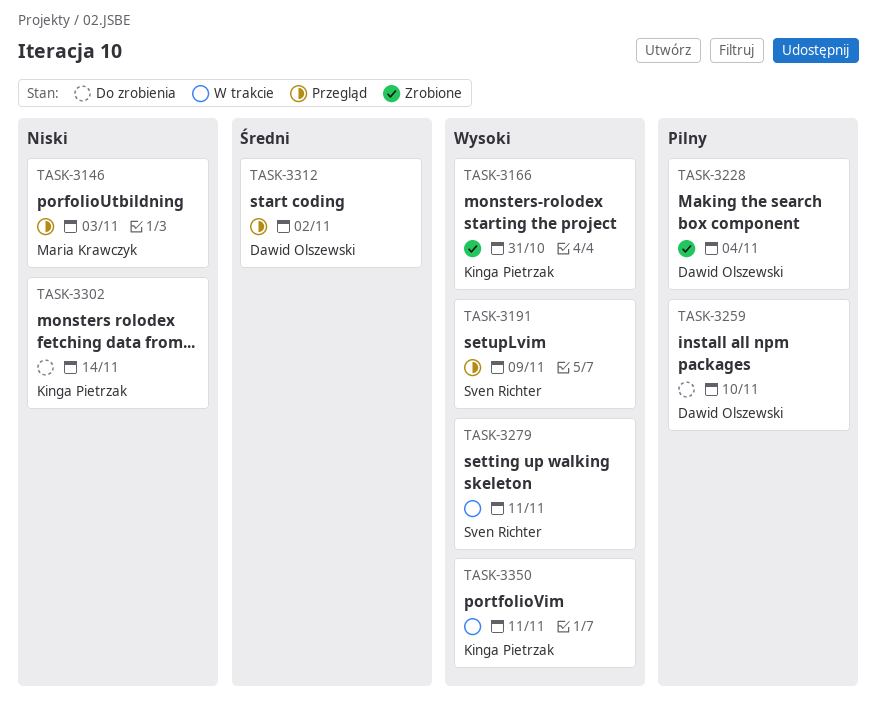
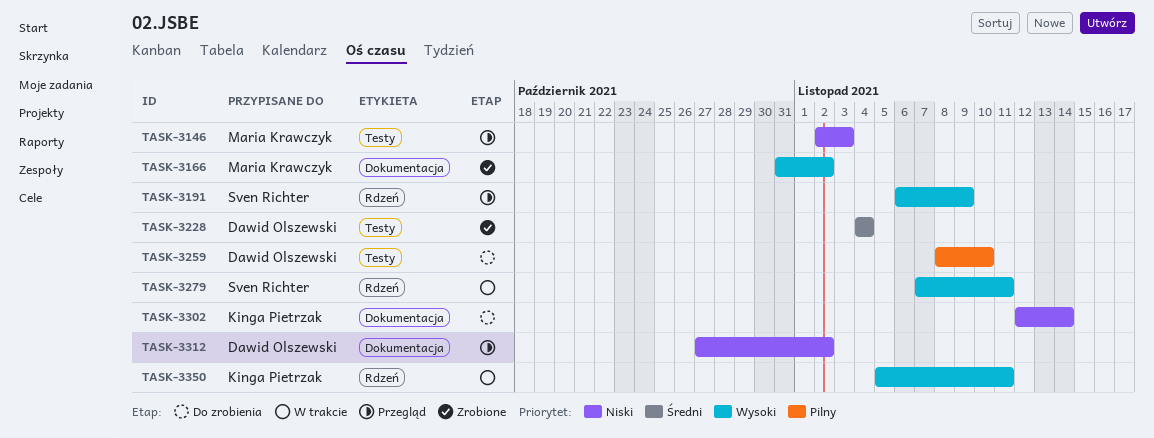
TASK-3166, owner: Kinga Pietrzak -> Maria Krawczyk
TASK-3166, due: Oct 31 -> Nov 2
TASK-3228, priority: Pilny -> Średni
TASK-3312, priority: Średni -> Niski

